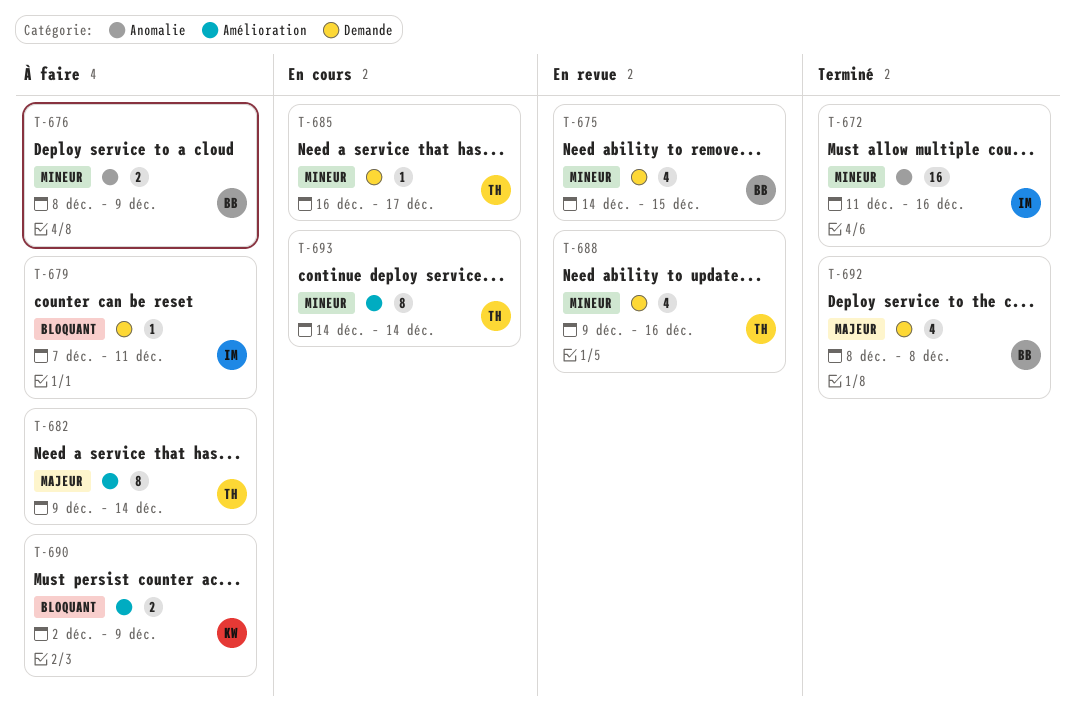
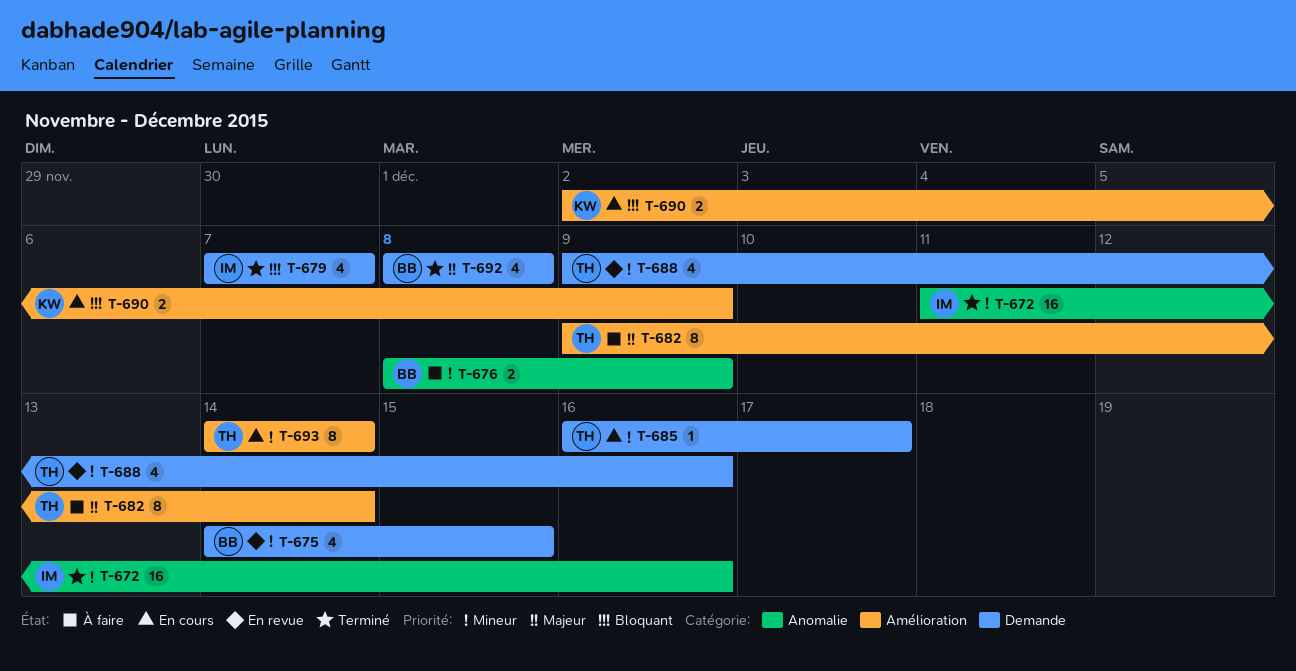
T-679, status: À faire -> Terminé
T-679, estimate: 1 -> 4
T-679, due: Dec 11 -> Dec 7
T-690, status: À faire -> En cours

